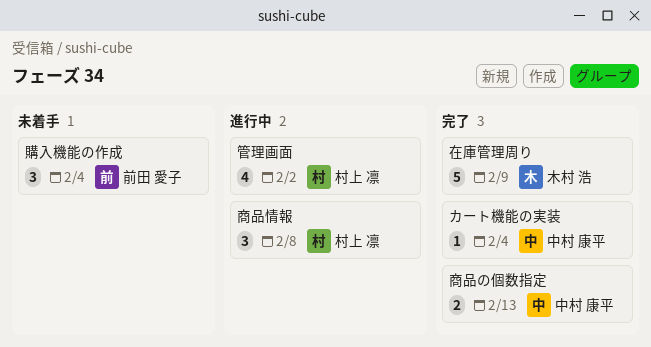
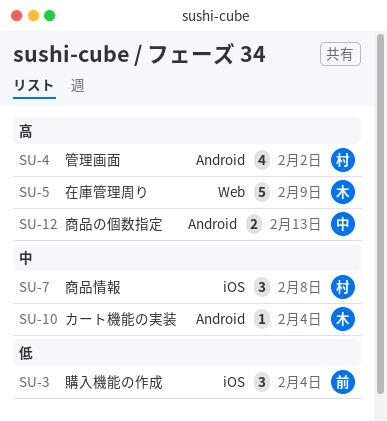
カート機能の実装, owner: 中村 康平 -> 木村 浩

